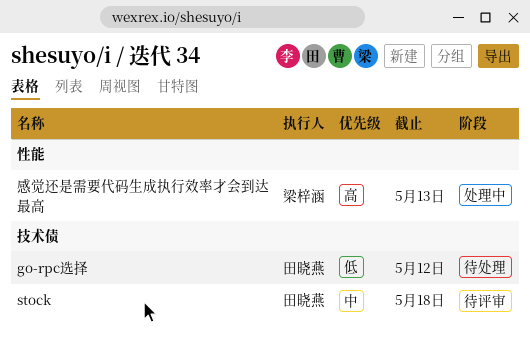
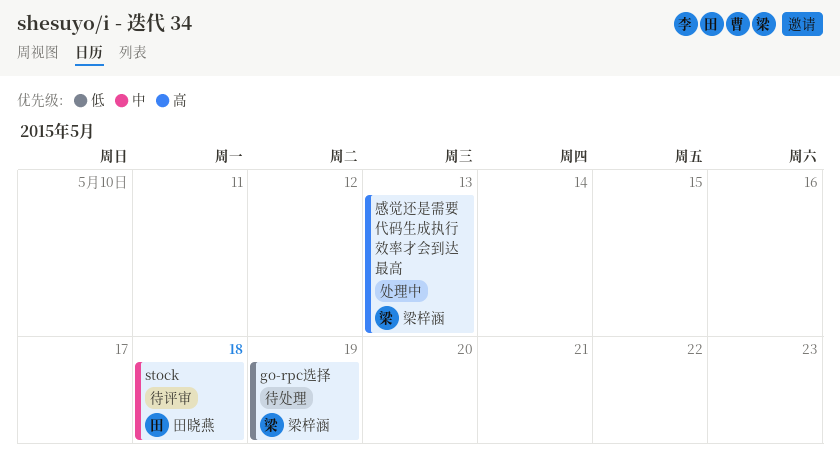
go-rpc选择, owner: 田晓燕 -> 梁梓涵
go-rpc选择, due: May 12 -> May 19

